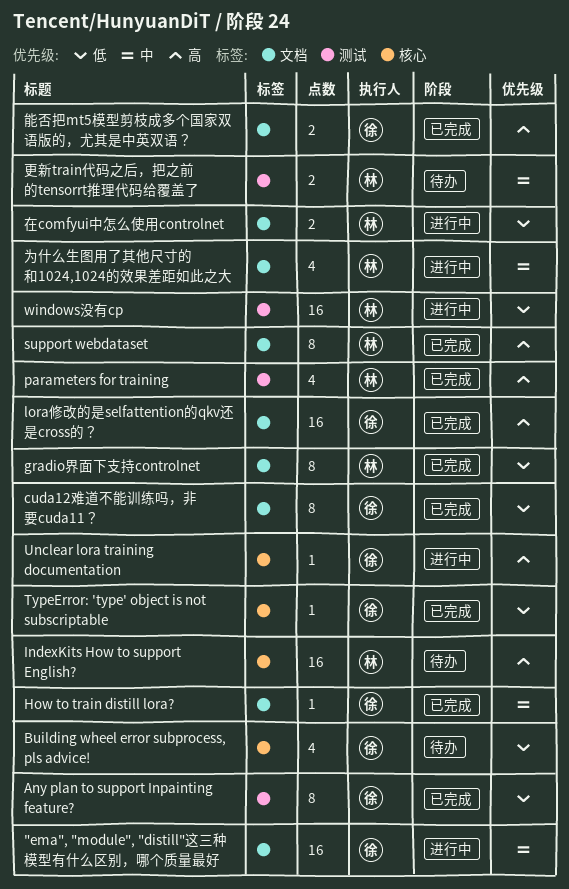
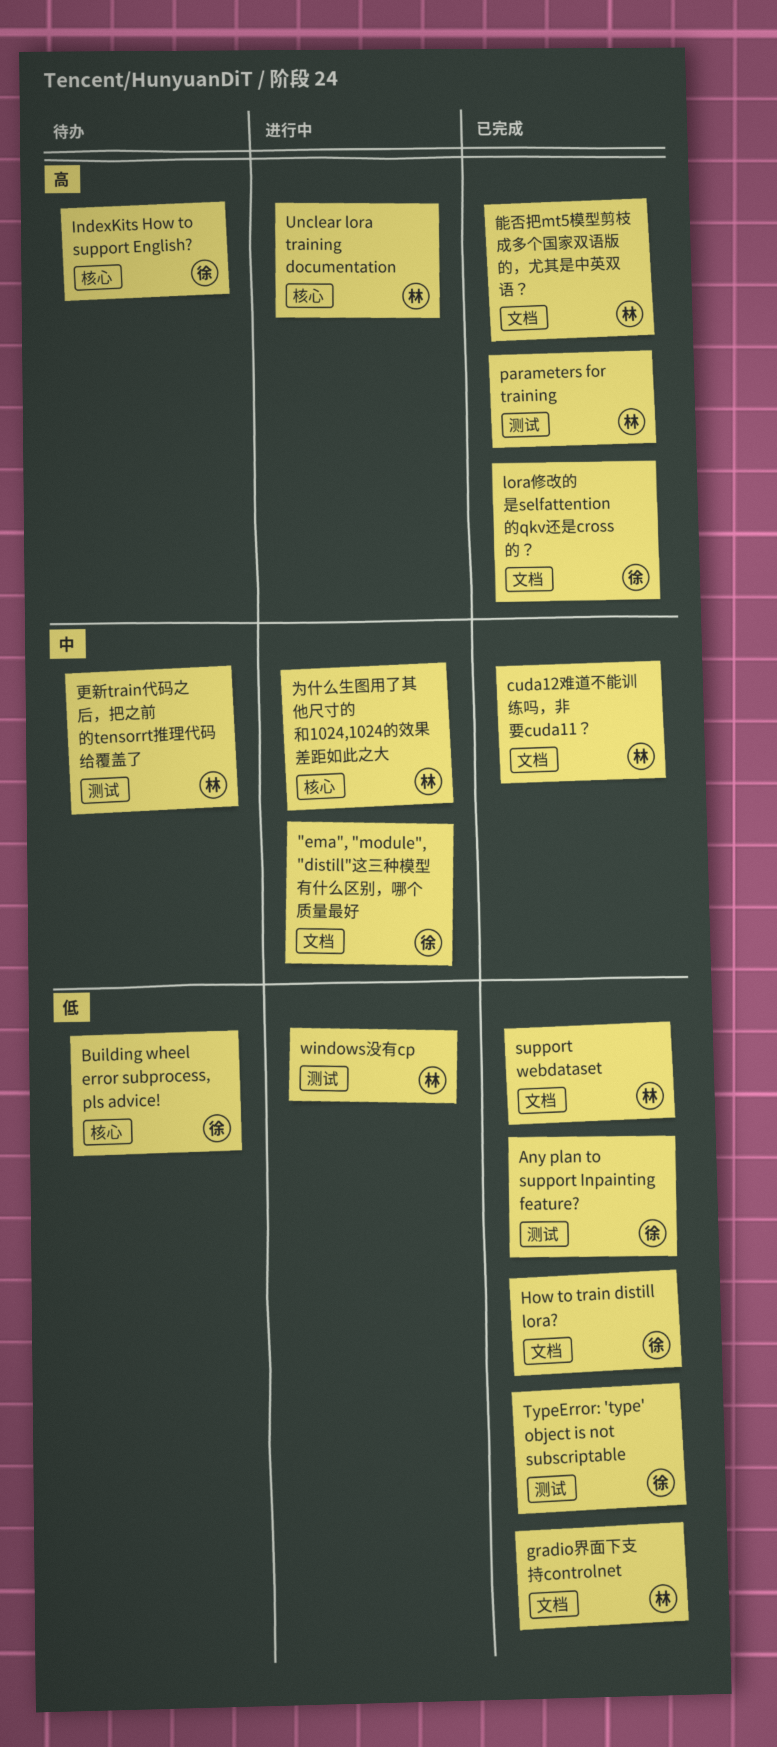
cuda12难道不能训练吗，非要cuda11？, owner: 徐 -> 林
cuda12难道不能训练吗，非要cuda11？, priority: 低 -> 中
How to train distill lora?, priority: 中 -> 低
IndexKits How to support English?, owner: 林 -> 徐
support webdataset, priority: 高 -> 低
TypeError: 'type' object is not subscriptable, label: 核心 -> 测试
Unclear lora training documentation, owner: 徐 -> 林
为什么生图用了其他尺寸的和1024,1024的效果差距如此之大, label: 文档 -> 核心
在comfyui中怎么使用controlnet: present -> none
能否把mt5模型剪枝成多个国家双语版的，尤其是中英双语？, owner: 徐 -> 林

